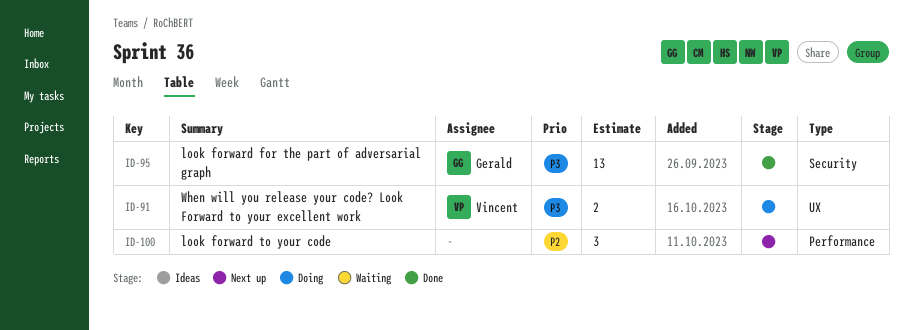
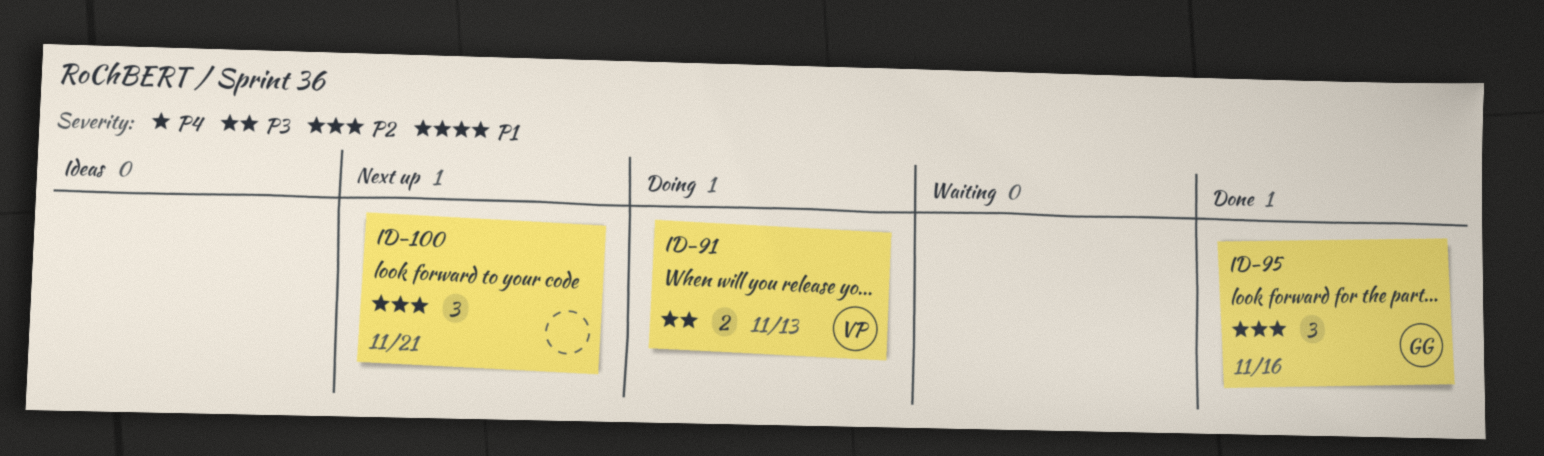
ID-95, priority: P3 -> P2
ID-95, estimate: 13 -> 3

